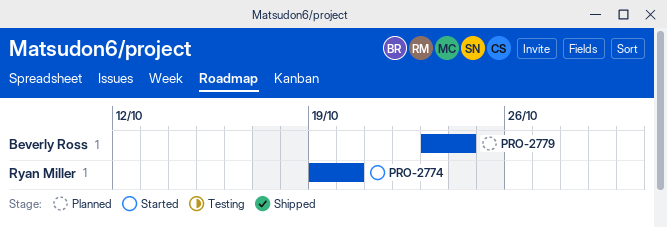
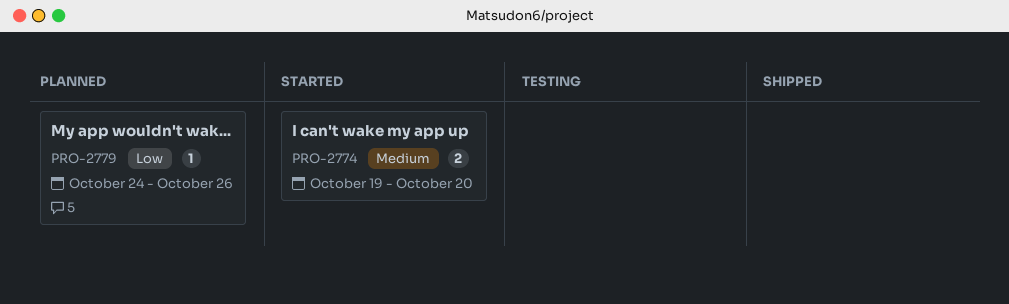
PRO-2779, start: Oct 23 -> Oct 24
PRO-2779, due: Oct 24 -> Oct 26

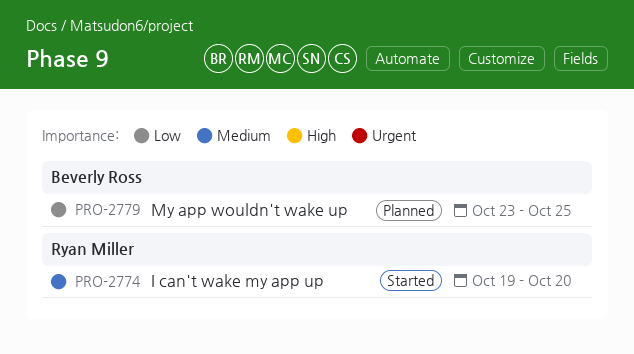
PRO-2779, start: Oct 24 -> Oct 23
PRO-2779, due: Oct 26 -> Oct 25

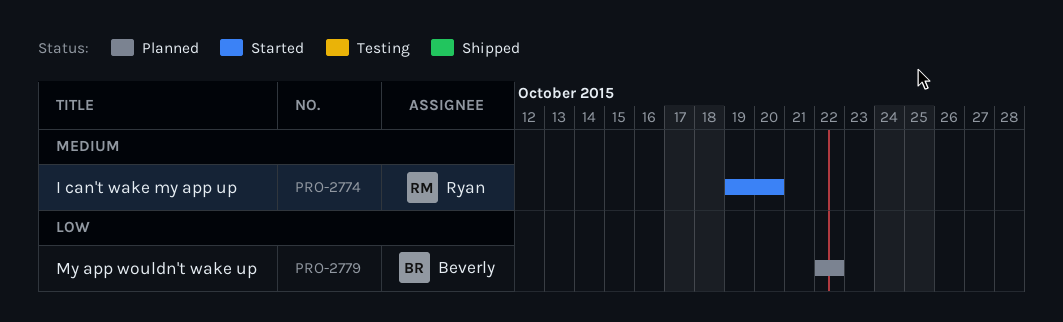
PRO-2779, start: Oct 23 -> Oct 22
PRO-2779, due: Oct 25 -> Oct 22

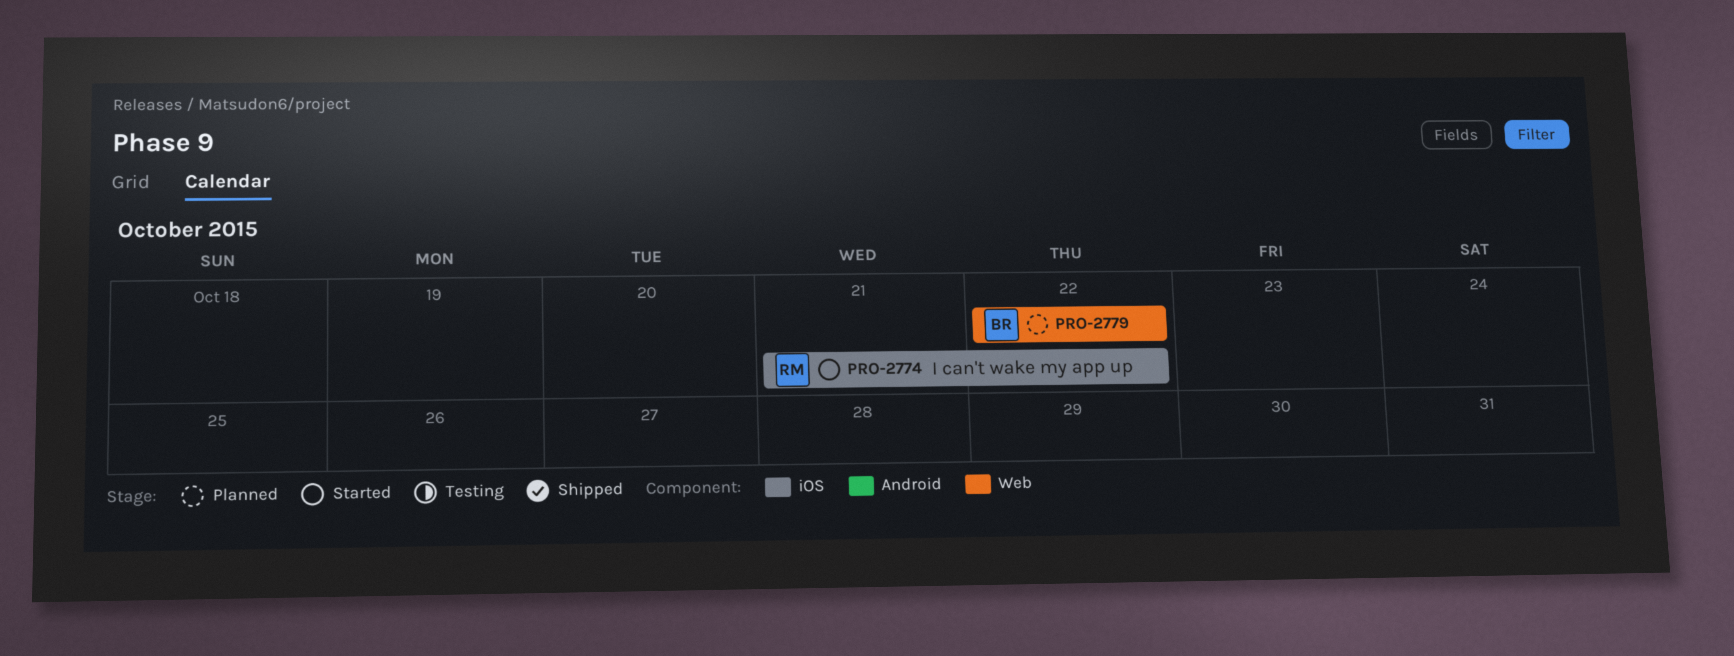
PRO-2774, start: Oct 19 -> Oct 21
PRO-2774, due: Oct 20 -> Oct 22

